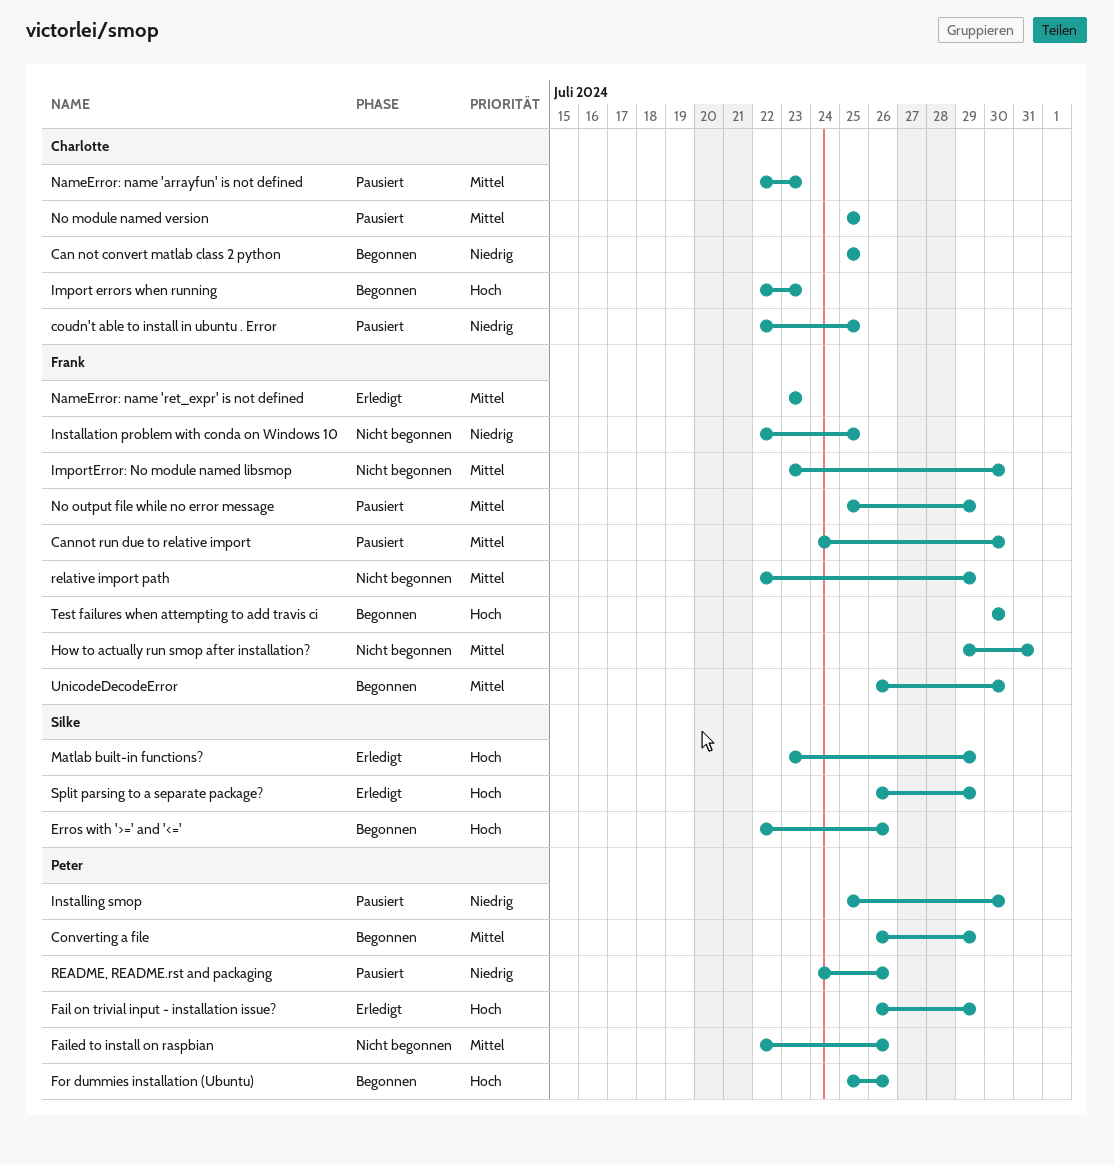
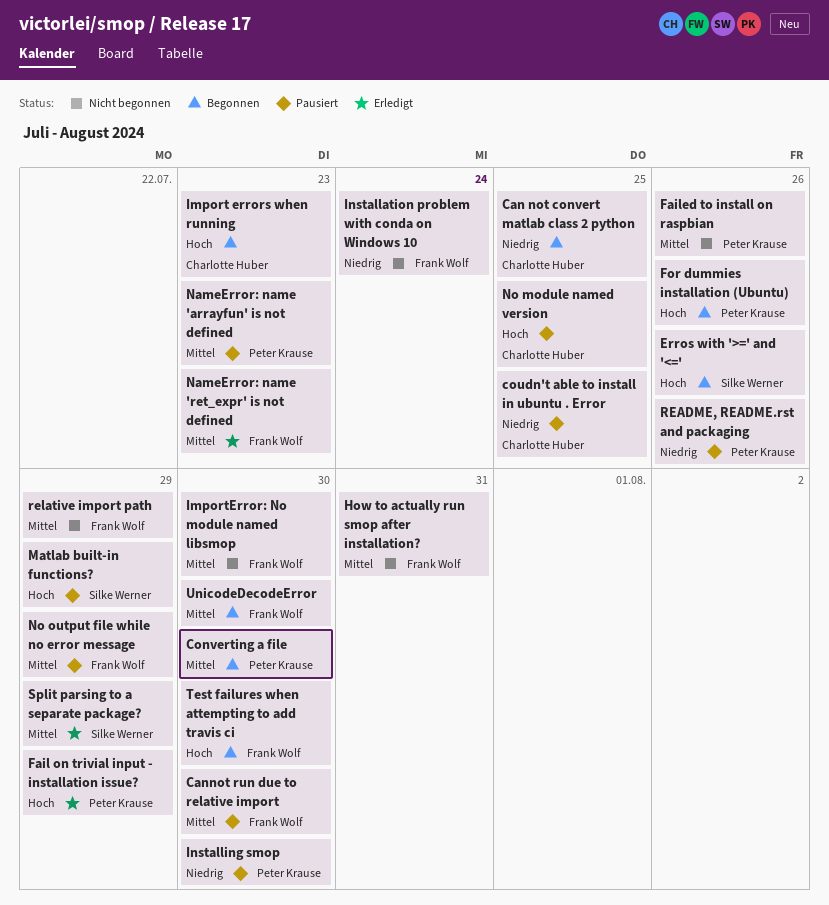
Converting a file, due: Jul 29 -> Jul 30
Installation problem with conda on Windows 10, due: Jul 25 -> Jul 24
Matlab built-in functions?, status: Erledigt -> Pausiert
NameError: name 'arrayfun' is not defined, owner: Charlotte Huber -> Peter Krause
No module named version, priority: Mittel -> Hoch
Split parsing to a separate package?, priority: Hoch -> Mittel

